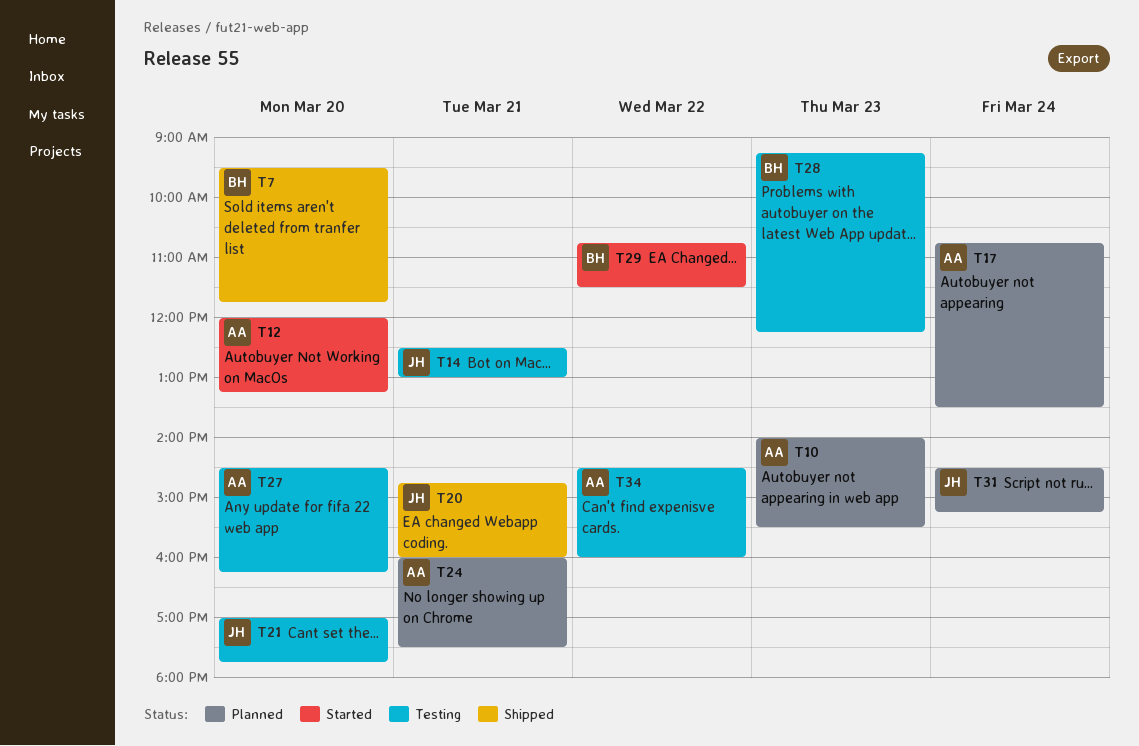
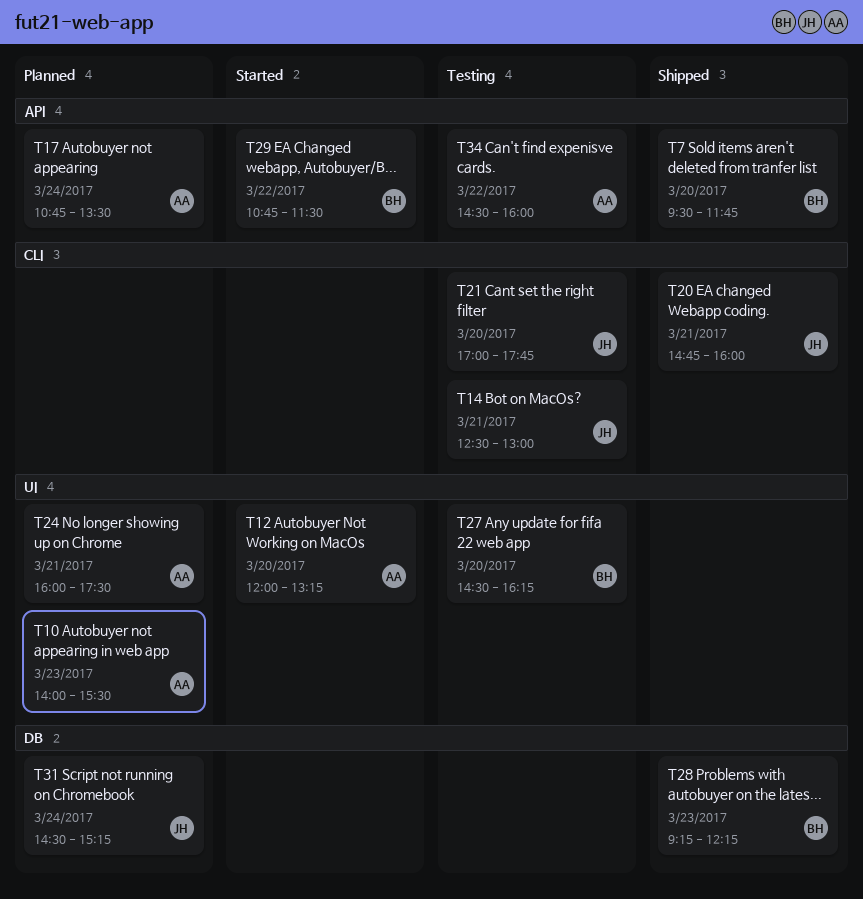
T27, owner: AA -> BH
T28, status: Testing -> Shipped

